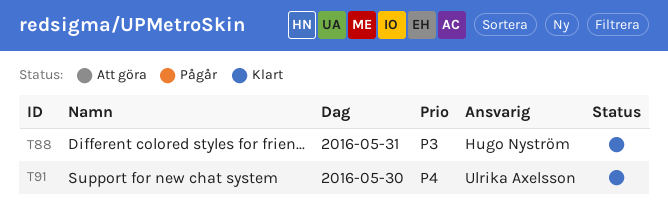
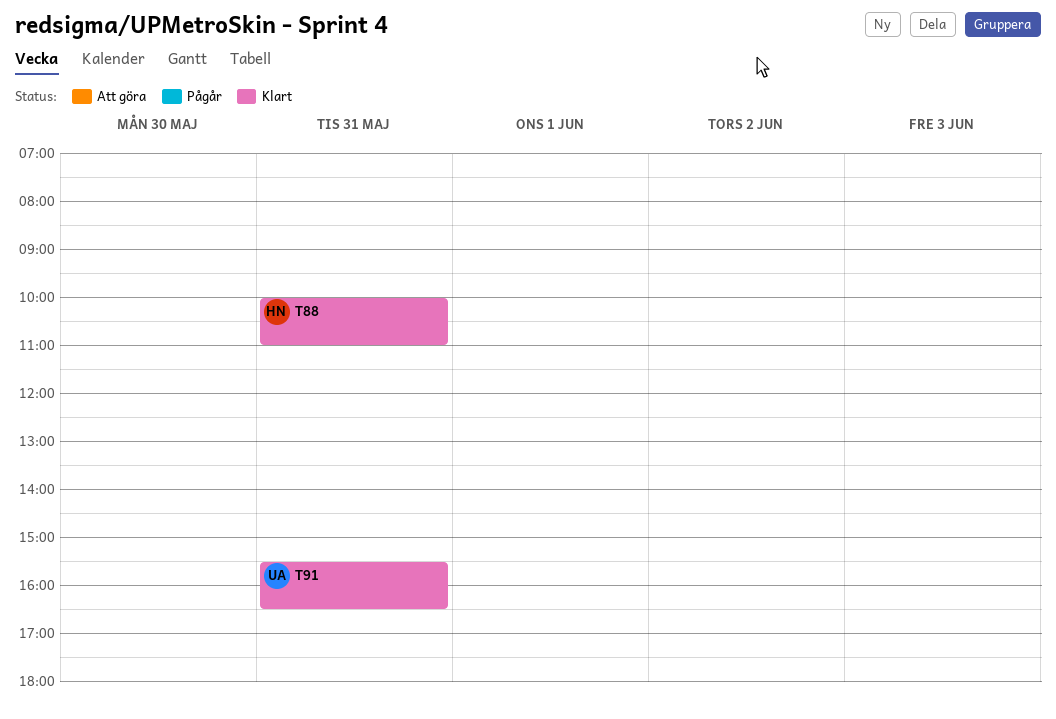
T91, day: May 30 -> May 31

